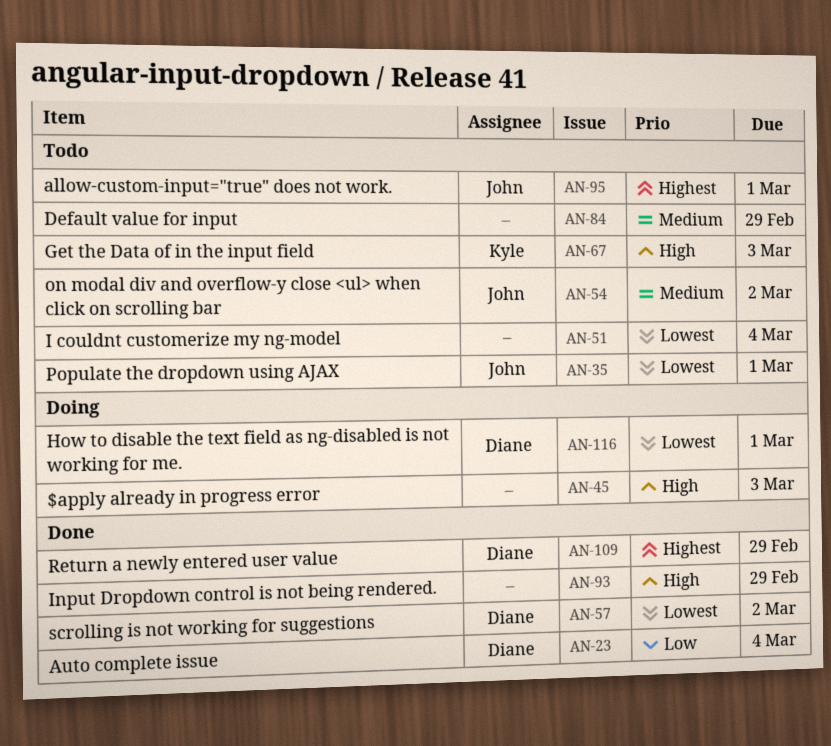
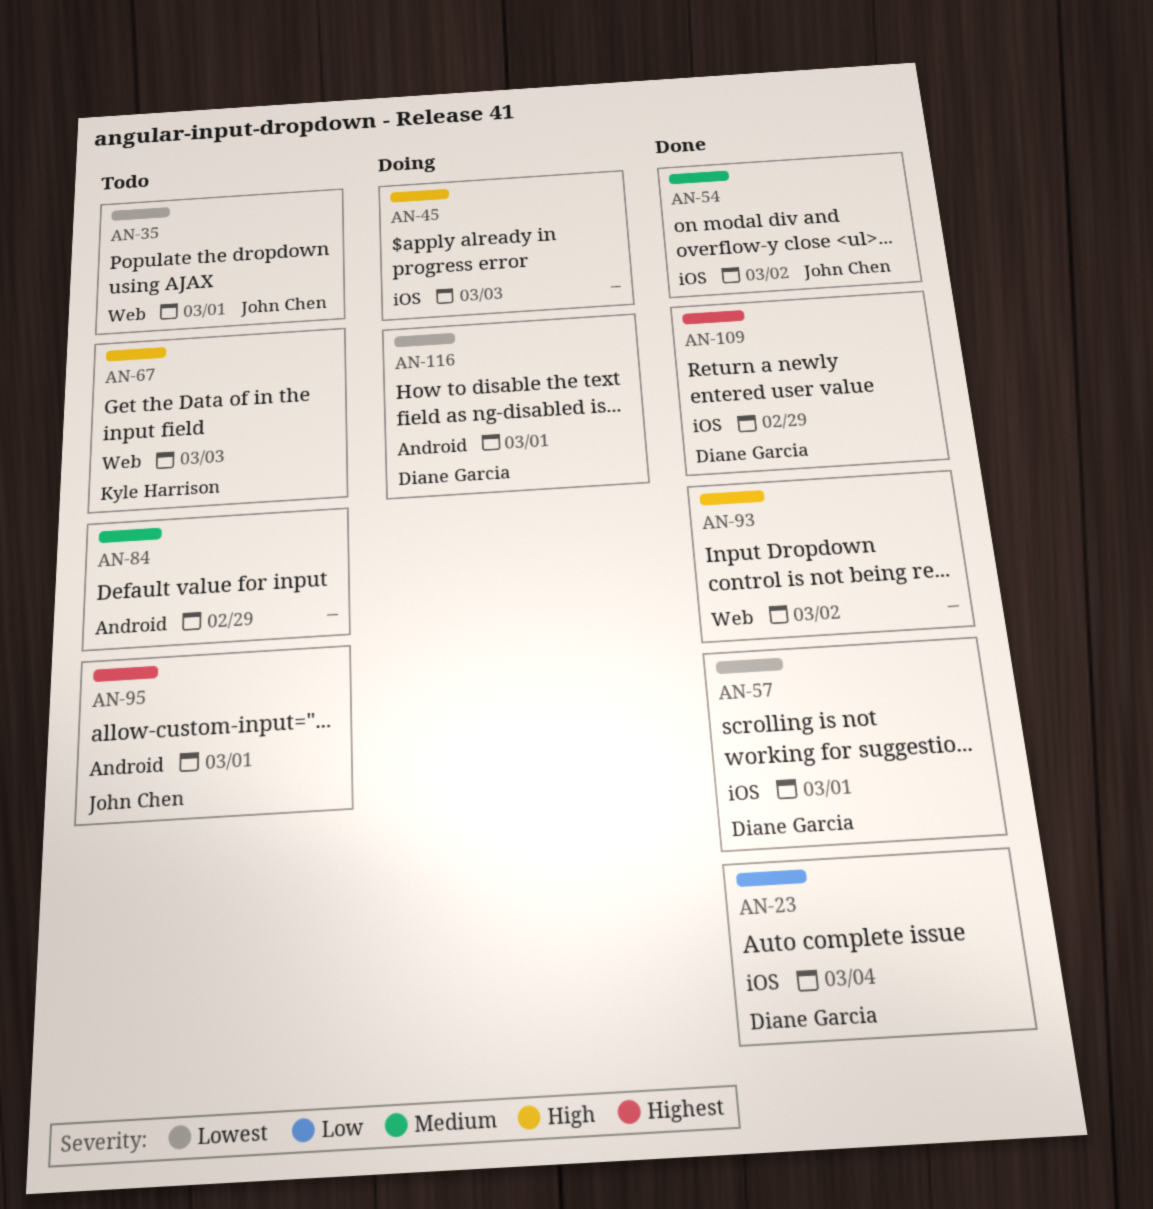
AN-51: present -> none
AN-54, status: Todo -> Done
AN-57, due: Mar 2 -> Mar 1
AN-93, due: Feb 29 -> Mar 2

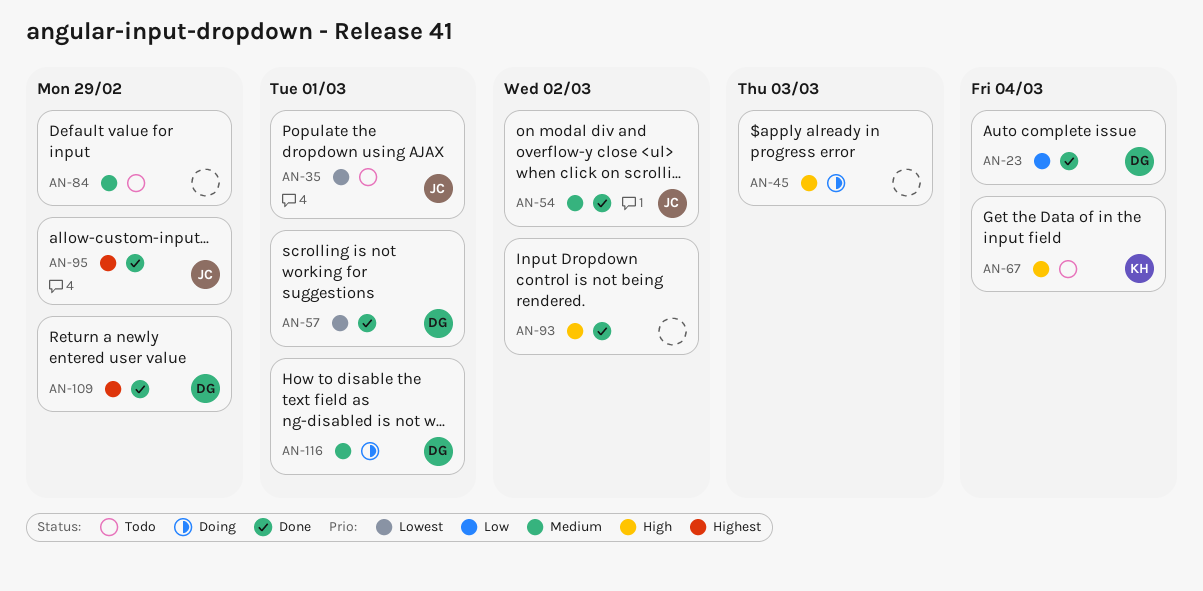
AN-67, due: Mar 3 -> Mar 4
AN-95, status: Todo -> Done
AN-95, due: Mar 1 -> Feb 29
AN-116, priority: Lowest -> Medium

